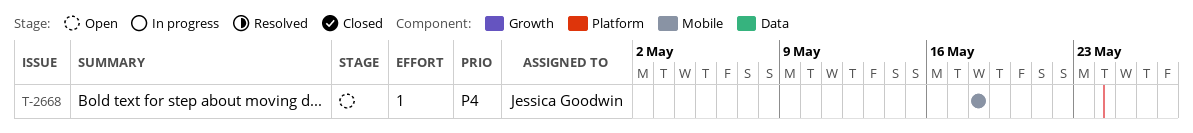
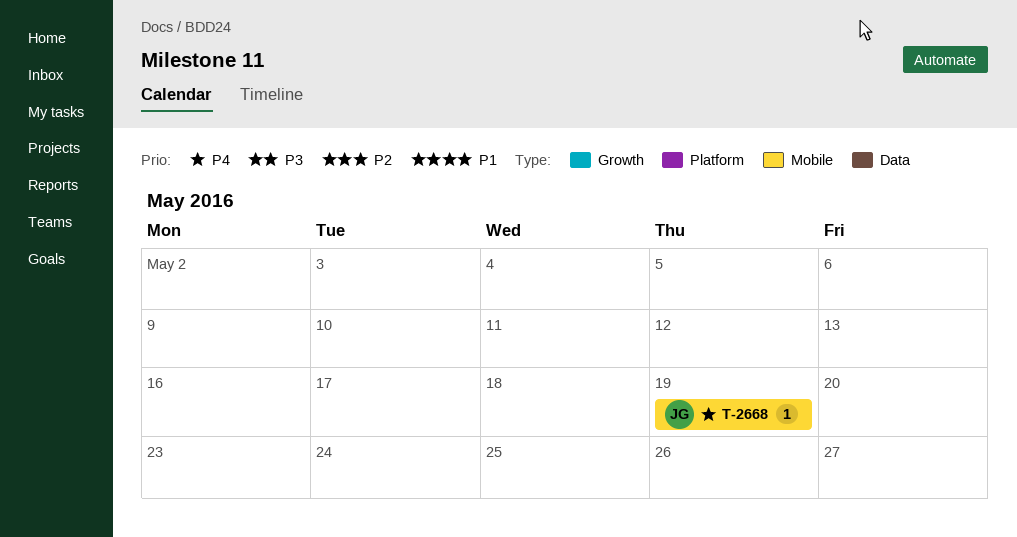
T-2668, start: May 18 -> May 19
T-2668, due: May 18 -> May 19

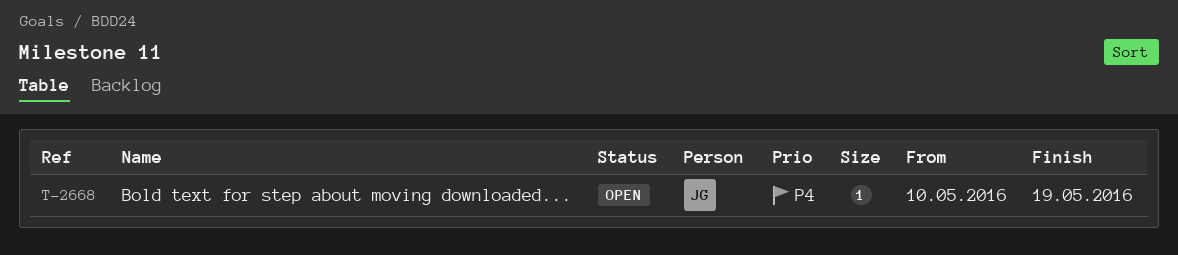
T-2668, start: May 19 -> May 10

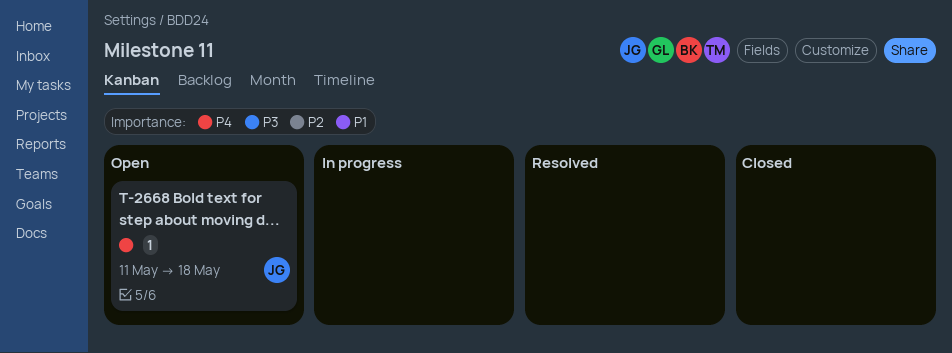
T-2668, start: May 10 -> May 11
T-2668, due: May 19 -> May 18

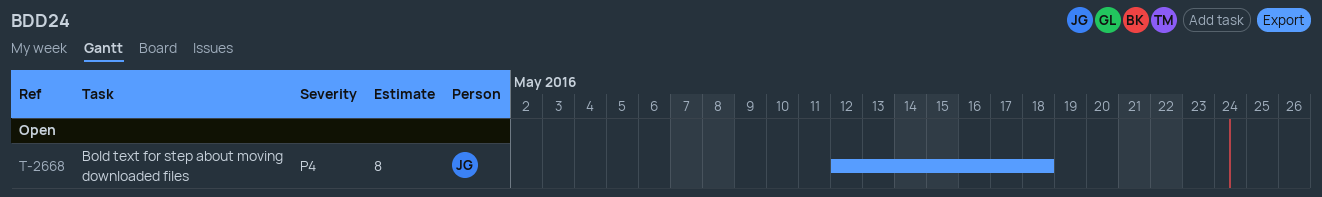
T-2668, estimate: 1 -> 8
T-2668, start: May 11 -> May 12

